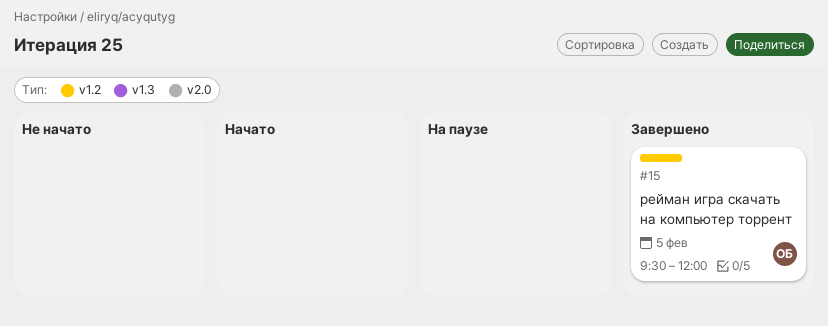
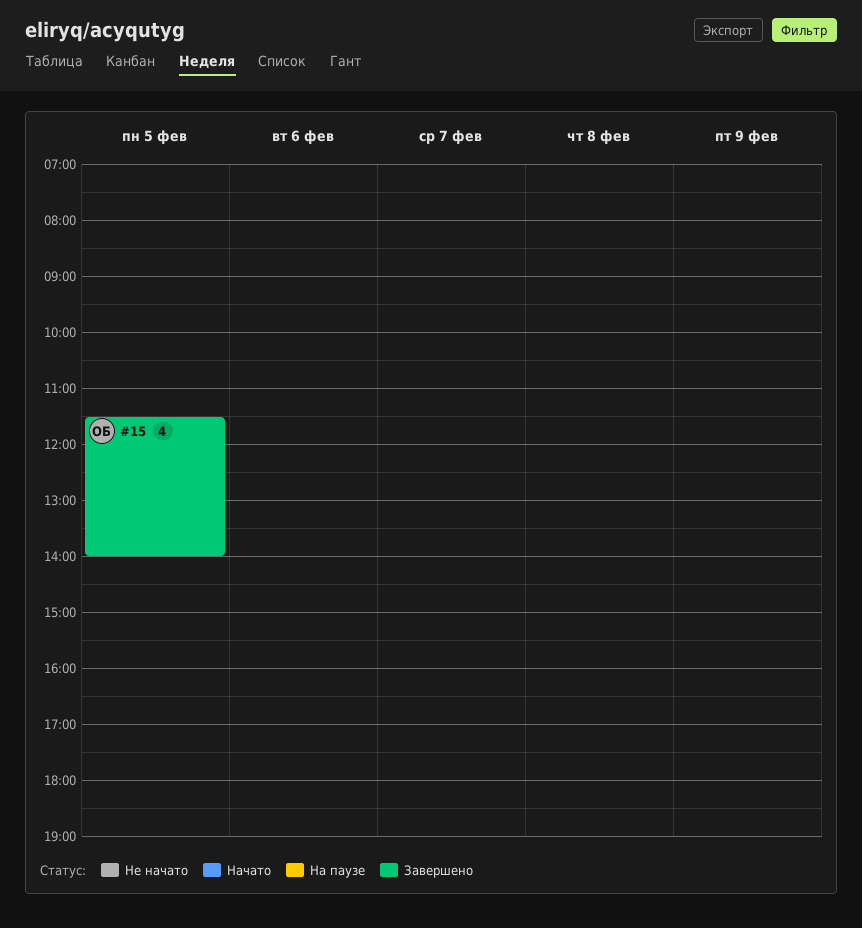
#15, begins: 09:30 -> 11:30
#15, ends: 12:00 -> 14:00

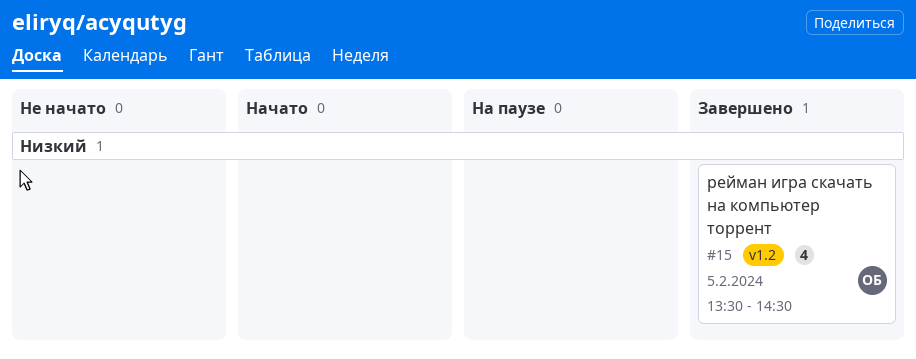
#15, begins: 11:30 -> 13:30
#15, ends: 14:00 -> 14:30

